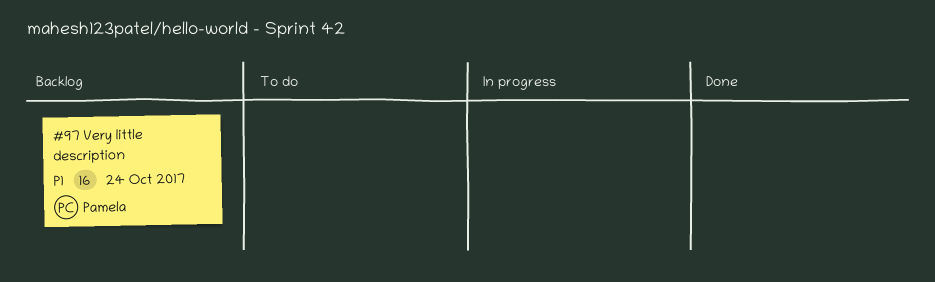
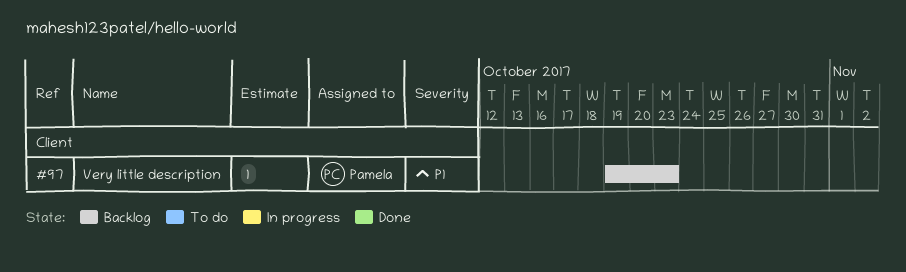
#97, estimate: 16 -> 1
#97, due: Oct 24 -> Oct 23

